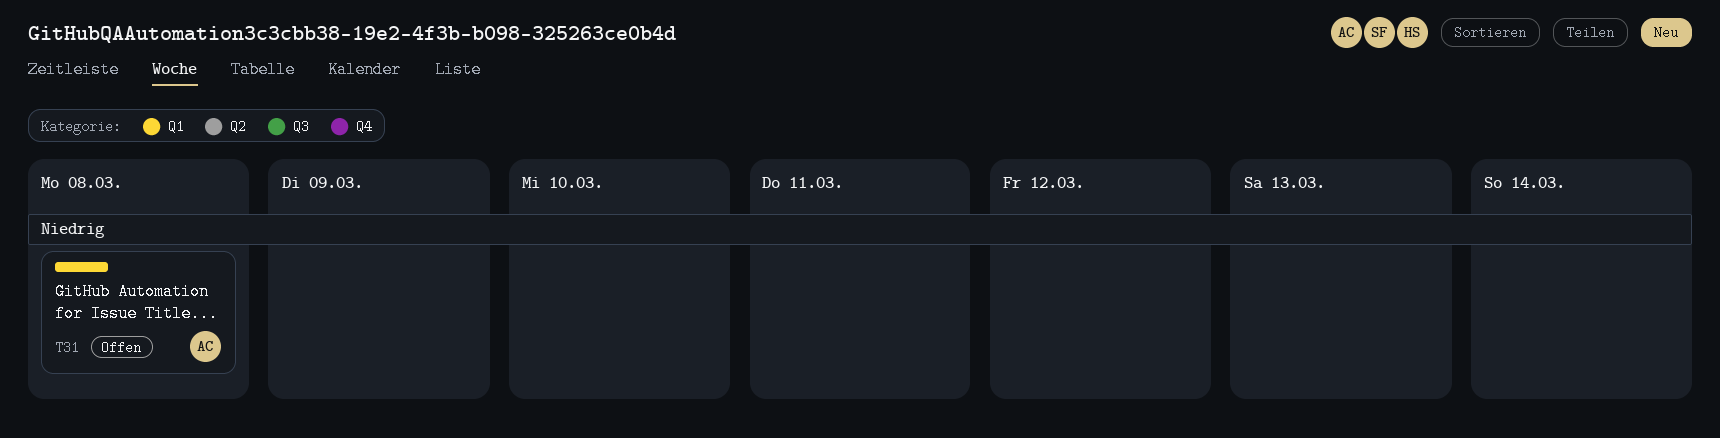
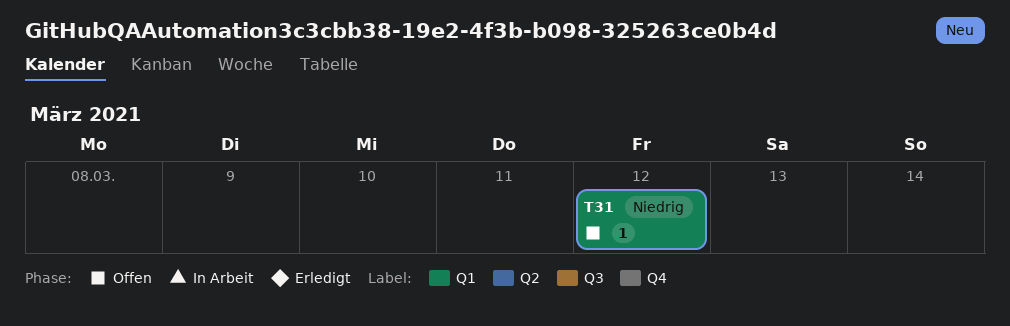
T31, due: Mar 8 -> Mar 12

